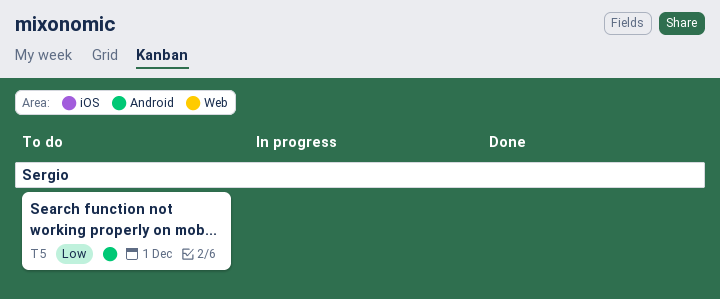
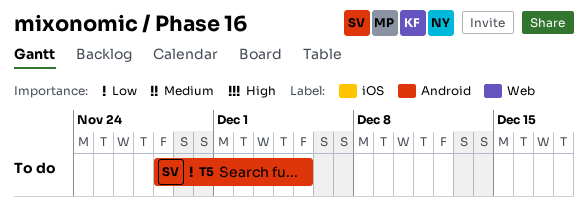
T5, due: Dec 1 -> Dec 5

